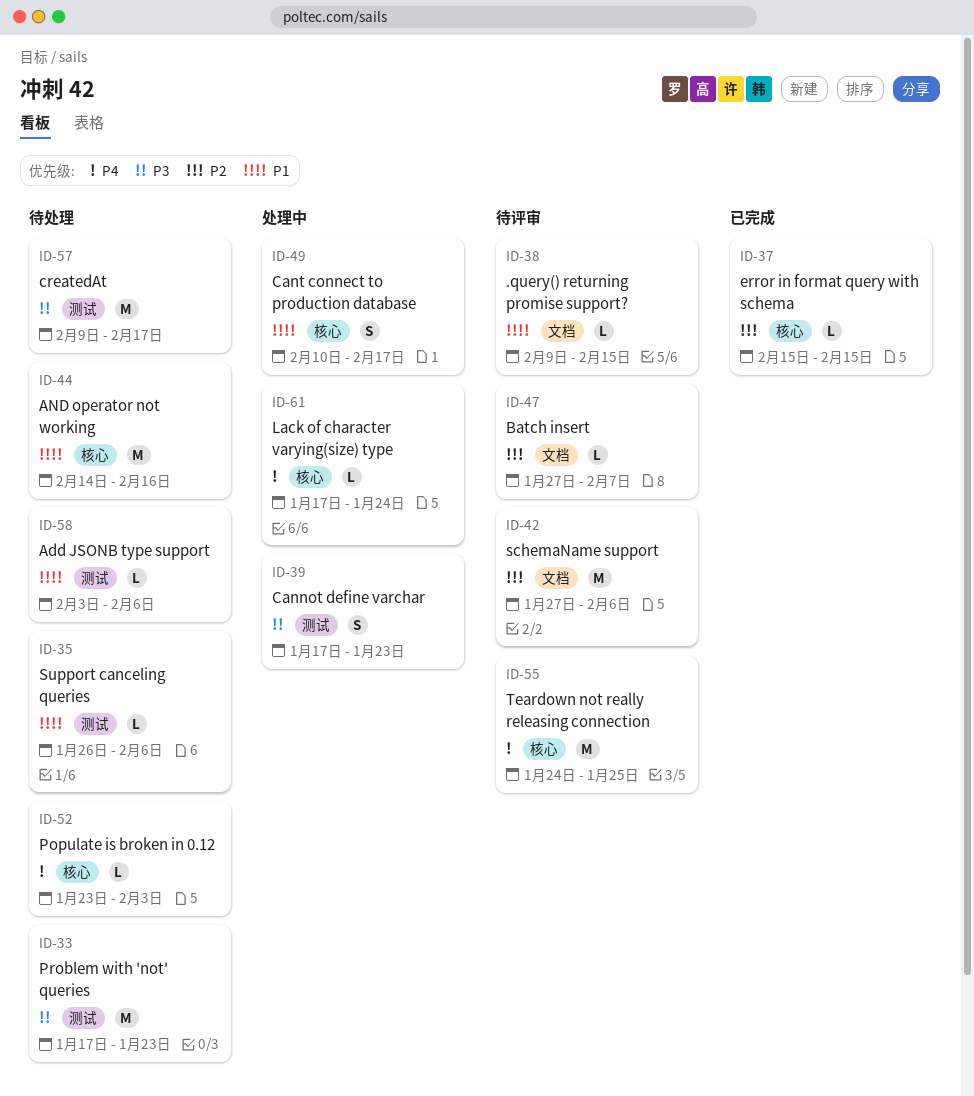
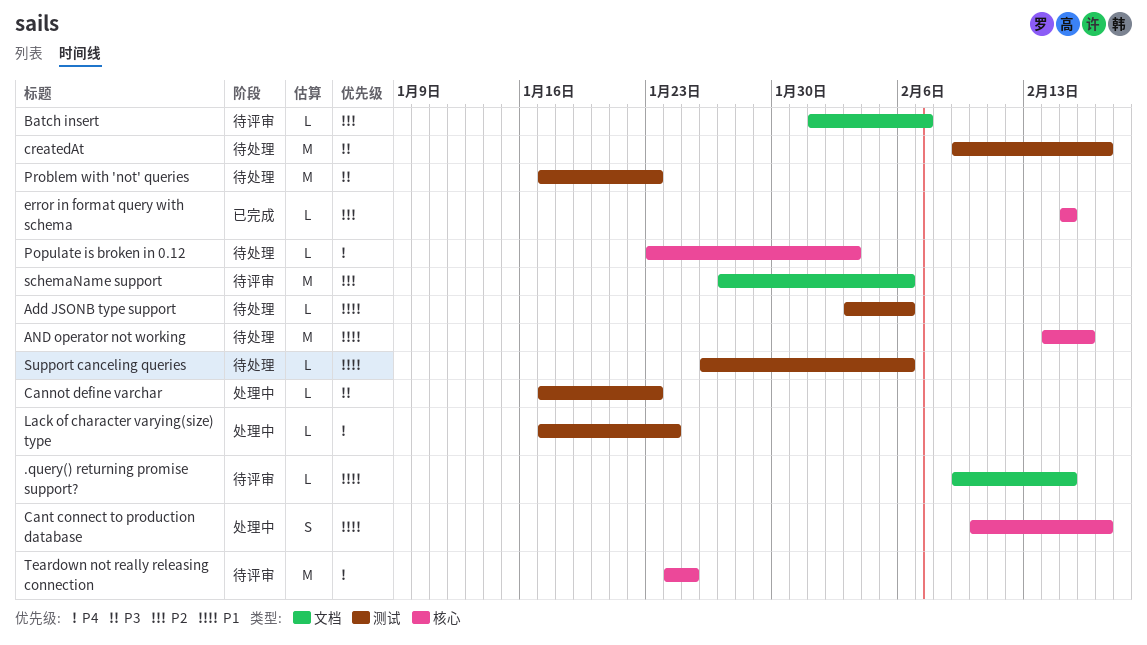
Batch insert, start: Jan 27 -> Feb 1
Cannot define varchar, estimate: S -> L
Lack of character varying(size) type, label: 核心 -> 测试

